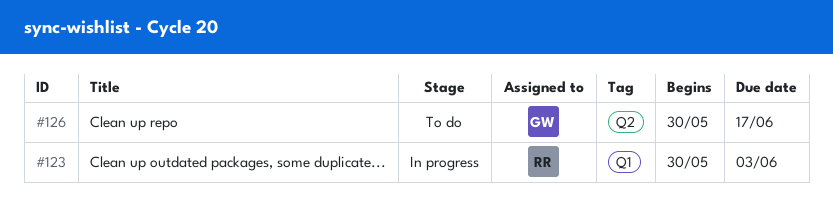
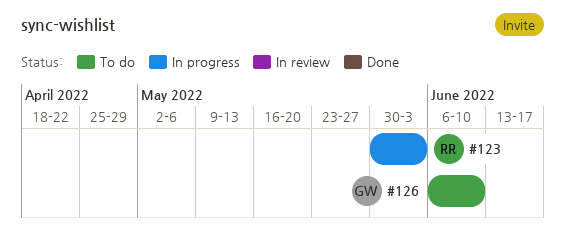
#126, start: May 30 -> Jun 6
#126, due: Jun 17 -> Jun 10

